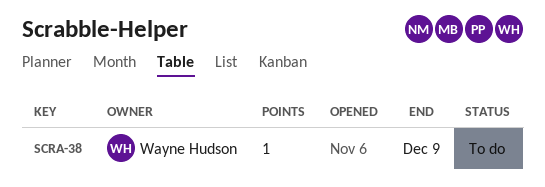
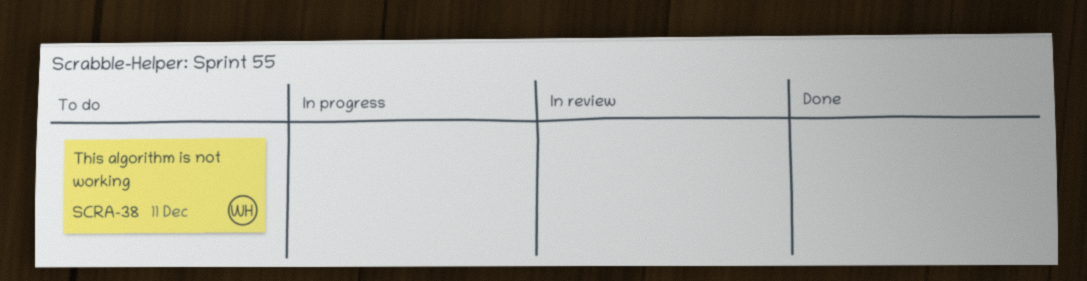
SCRA-38, due: Dec 9 -> Dec 11

